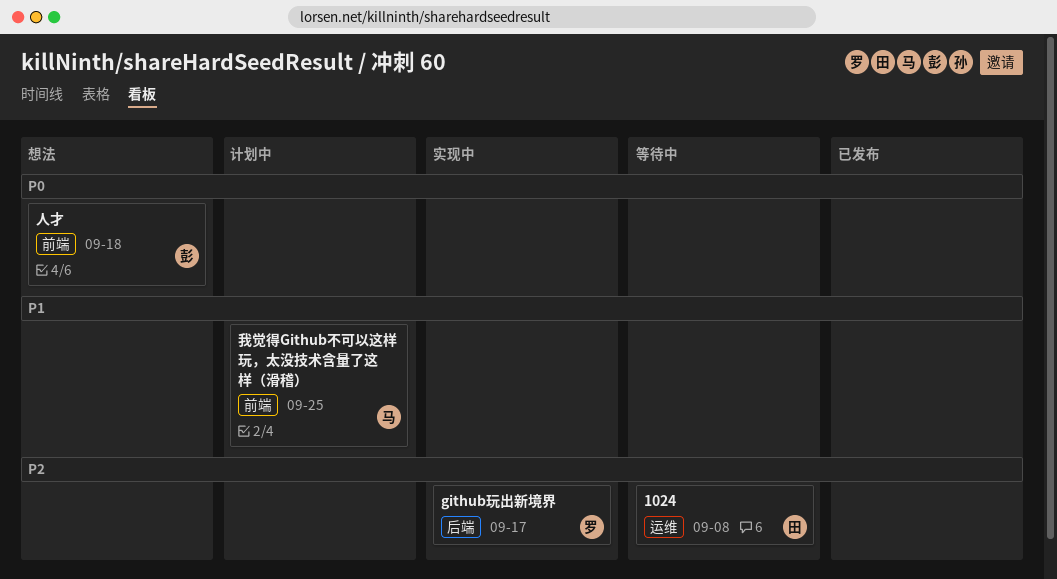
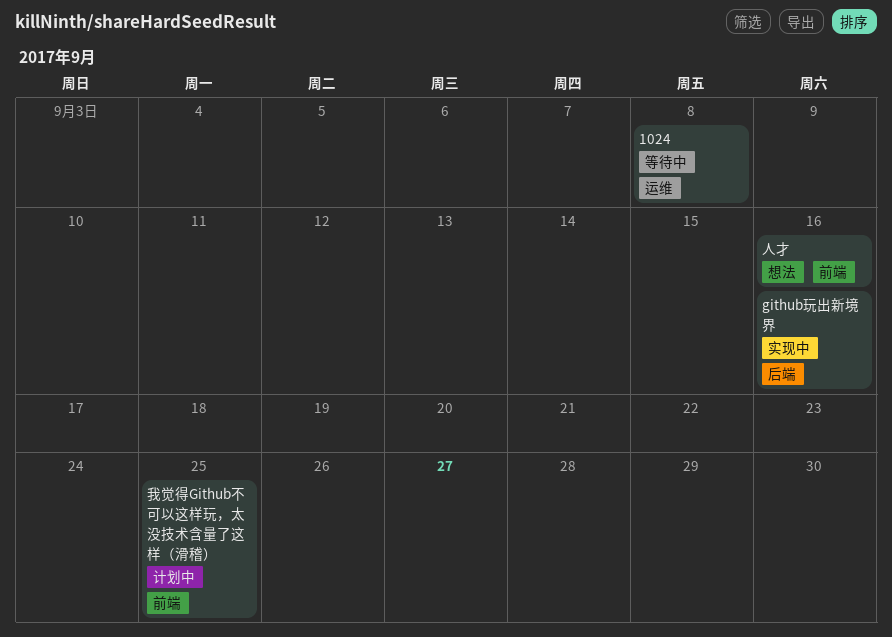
github玩出新境界, due: Sep 17 -> Sep 16
人才, due: Sep 18 -> Sep 16

